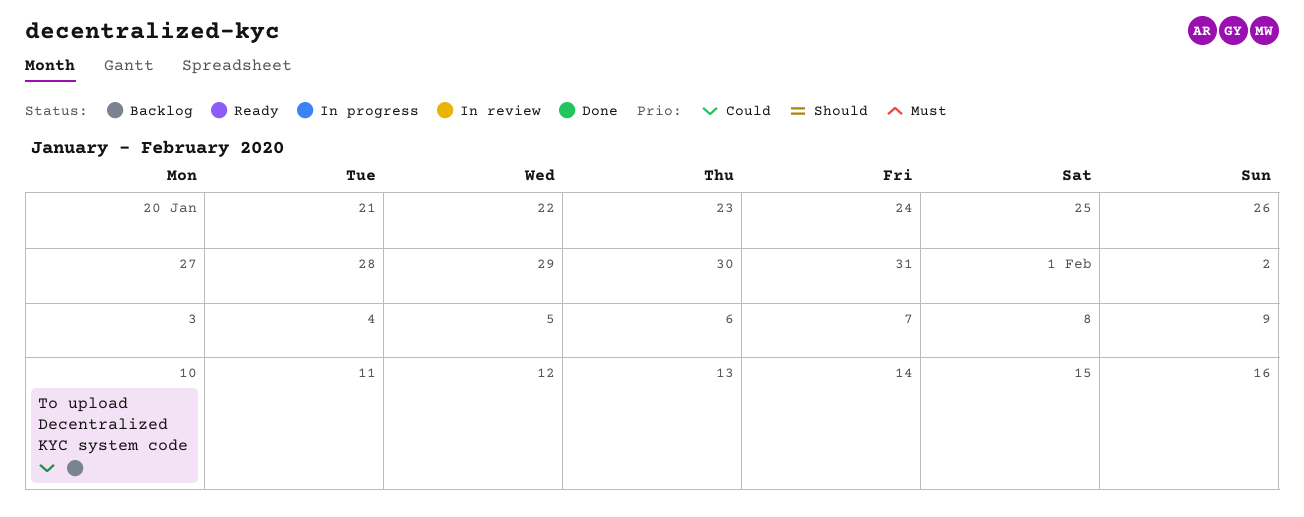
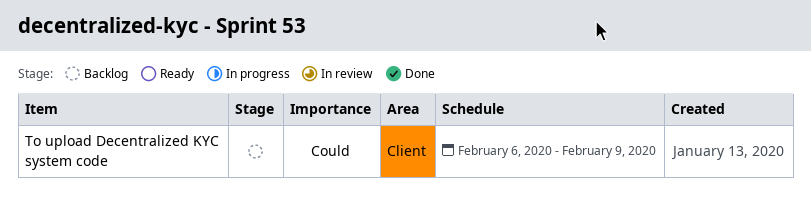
To upload Decentralized KYC system code, due: Feb 10 -> Feb 9

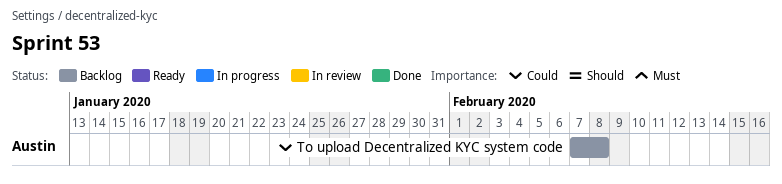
To upload Decentralized KYC system code, start: Feb 6 -> Feb 7
To upload Decentralized KYC system code, due: Feb 9 -> Feb 8

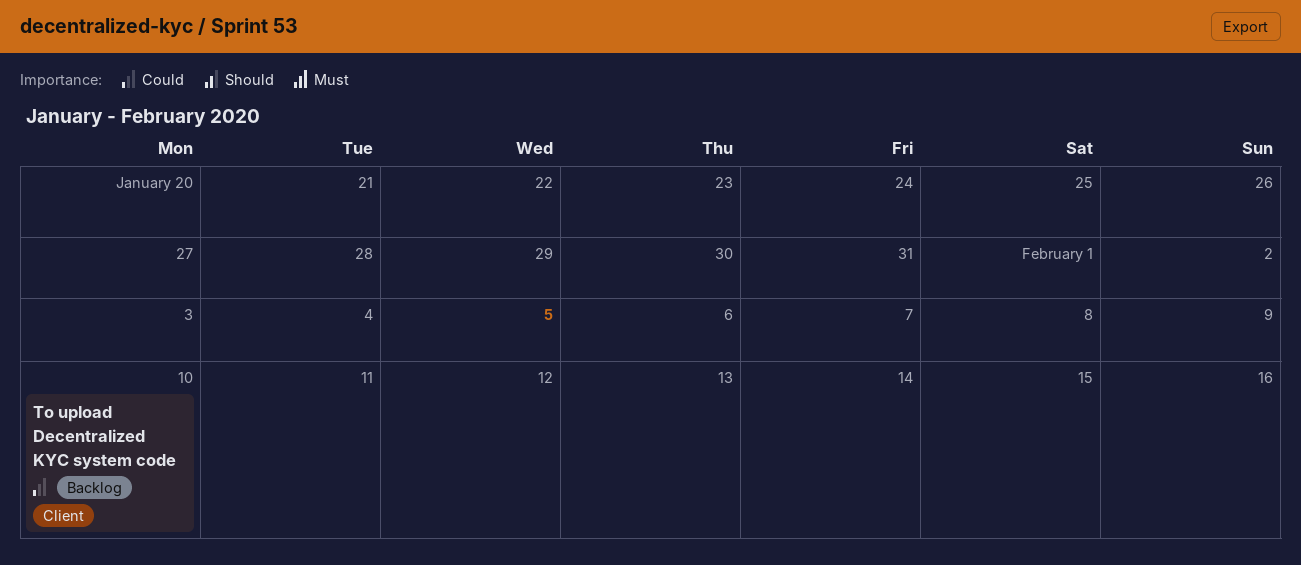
To upload Decentralized KYC system code, due: Feb 8 -> Feb 10

